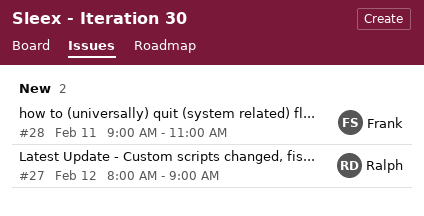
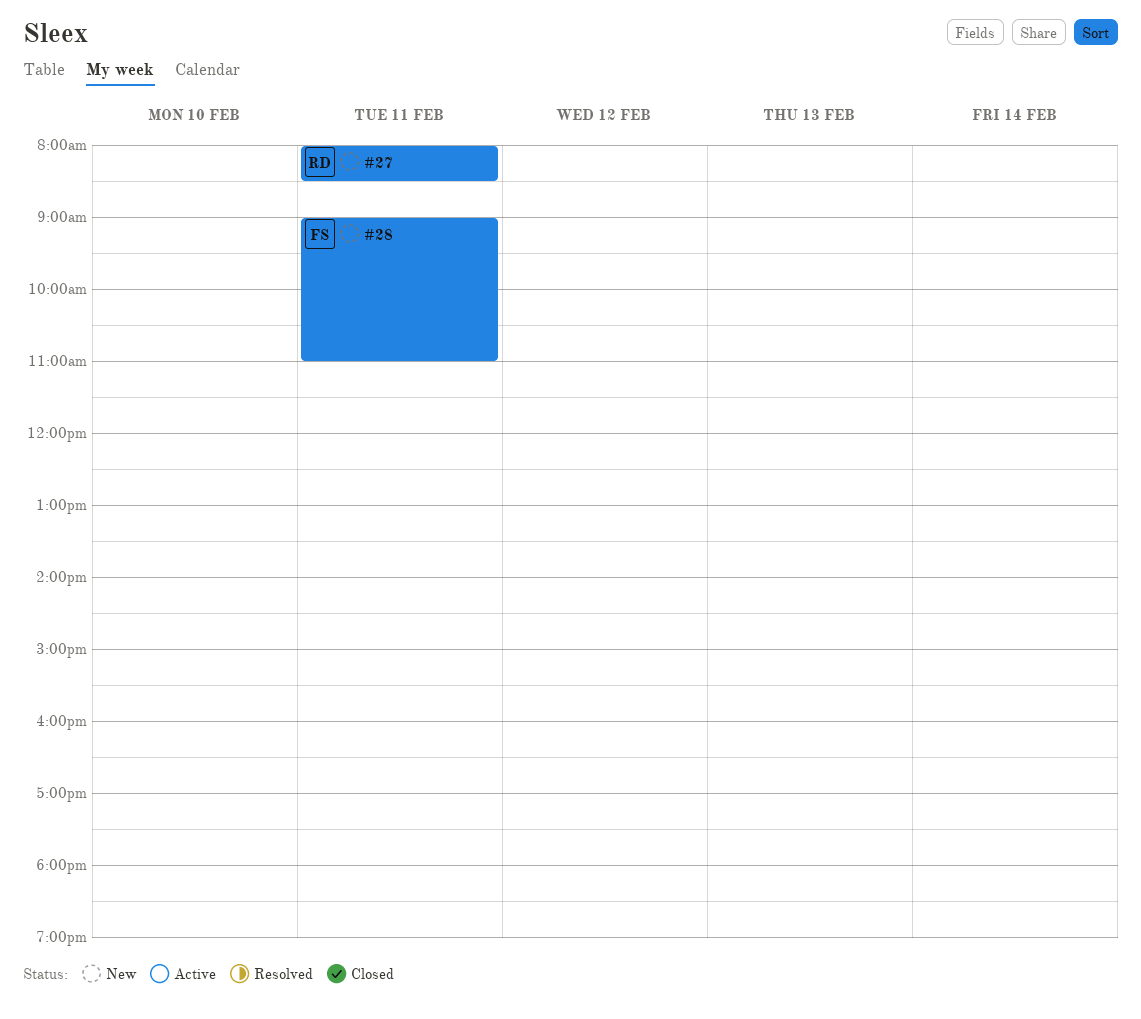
#27, day: Feb 12 -> Feb 11
#27, ends: 09:00 -> 08:30

